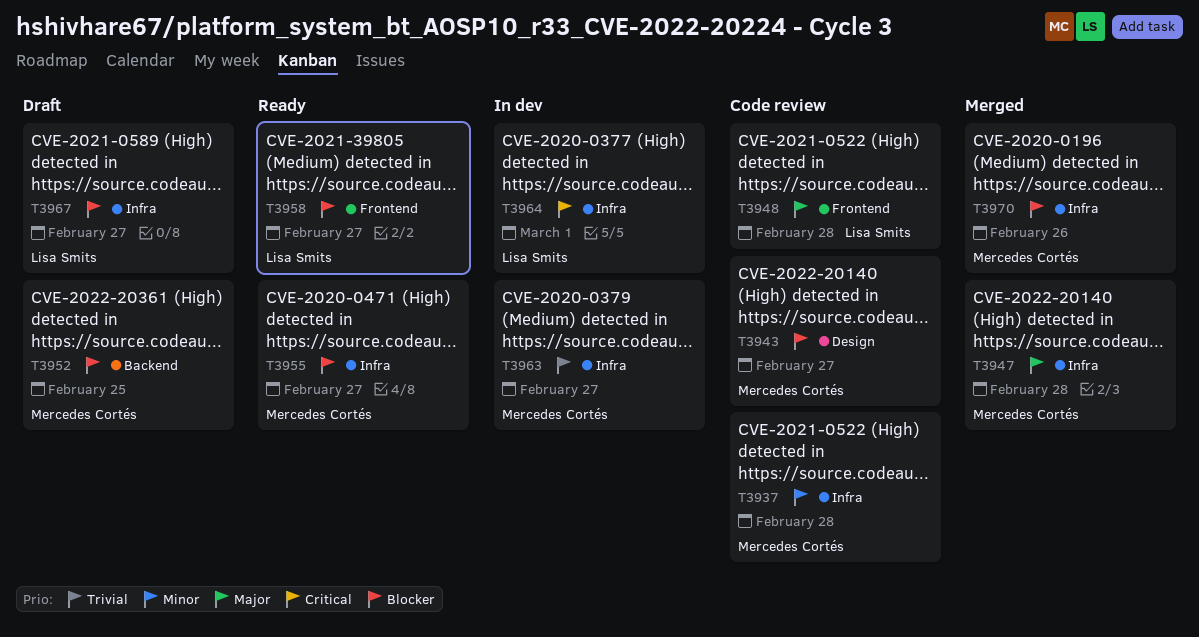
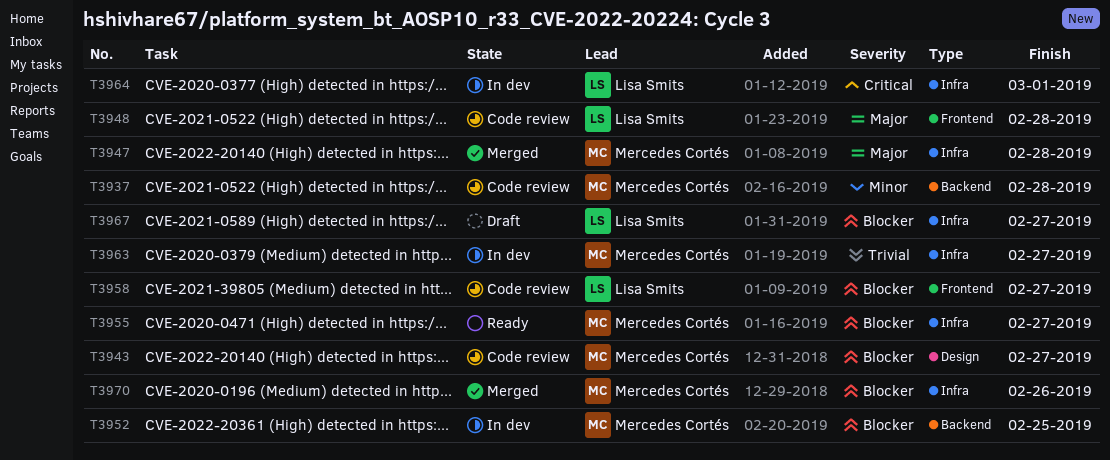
T3937, label: Infra -> Backend
T3952, status: Draft -> In dev
T3958, status: Ready -> Code review

